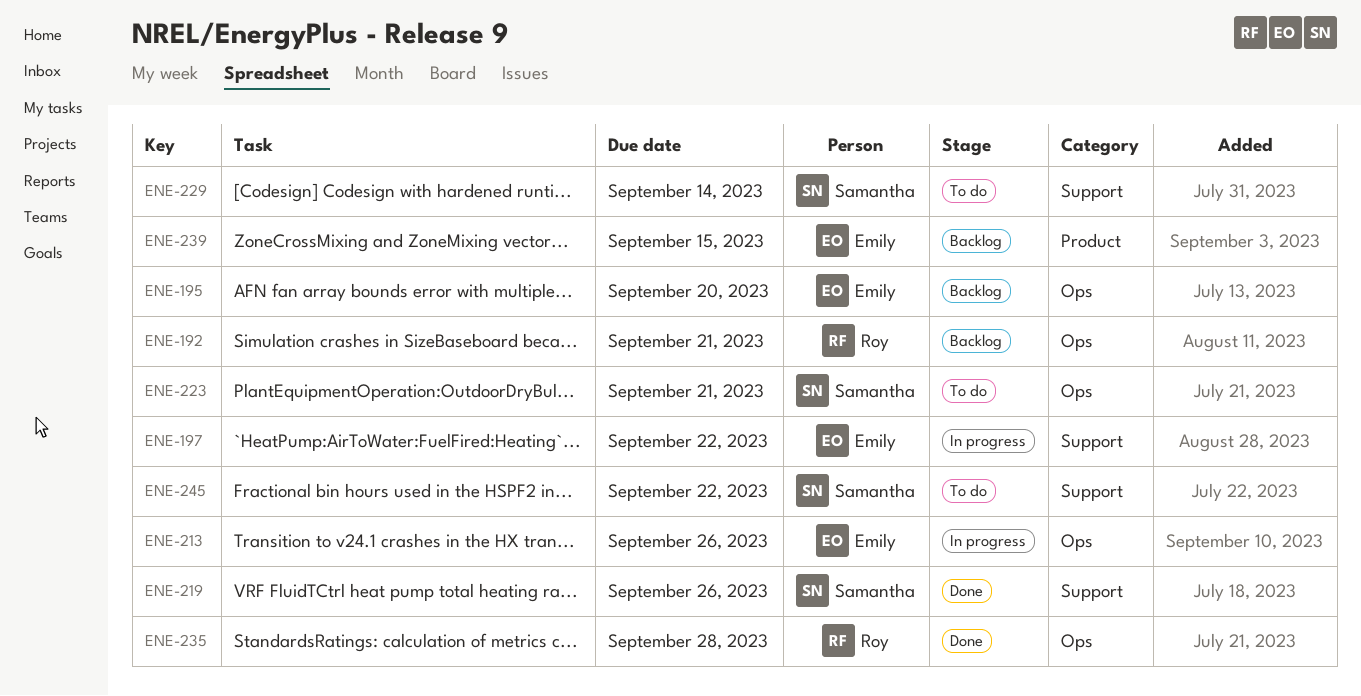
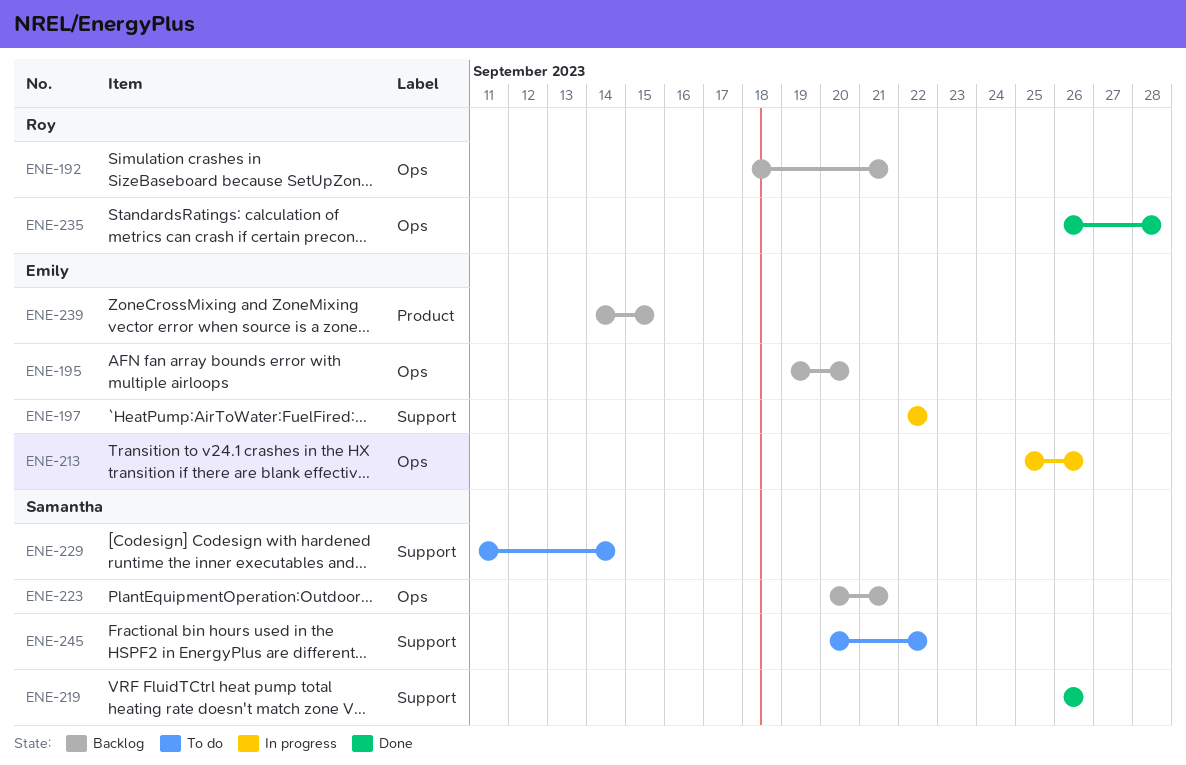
ENE-223, status: To do -> Backlog

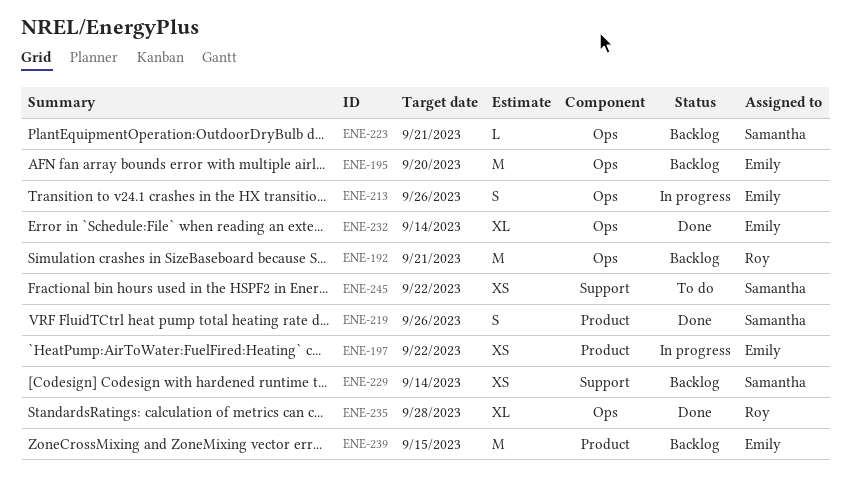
ENE-197, label: Support -> Product
ENE-219, label: Support -> Product
ENE-229, status: To do -> Backlog
ENE-232: none -> present

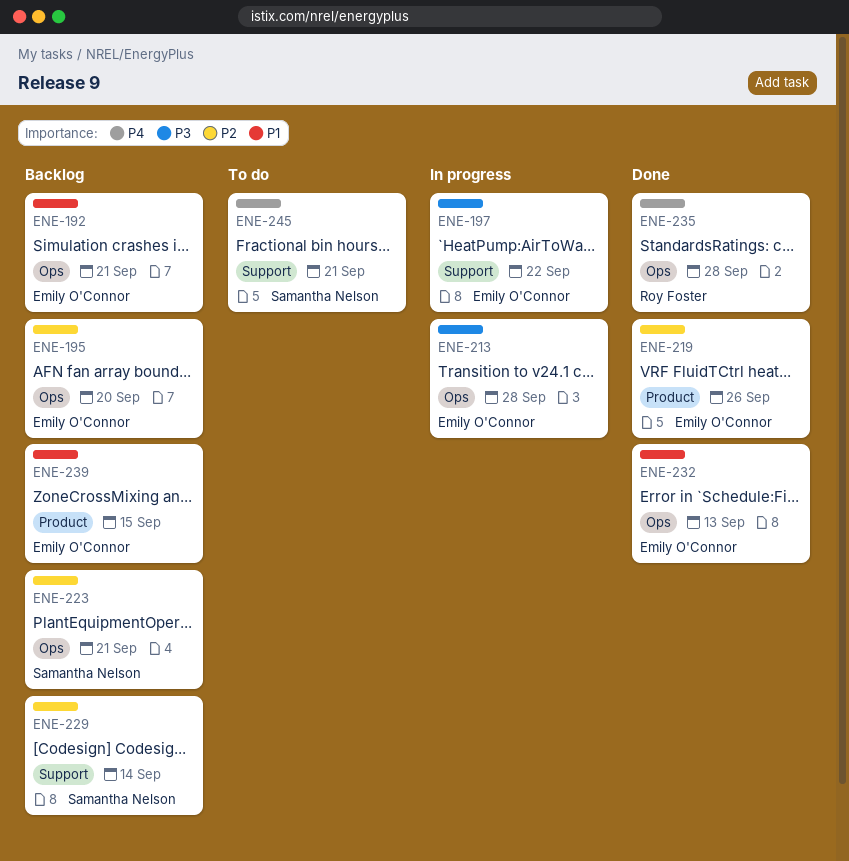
ENE-192, owner: Roy Foster -> Emily O'Connor
ENE-197, label: Product -> Support
ENE-213, due: Sep 26 -> Sep 28
ENE-219, owner: Samantha Nelson -> Emily O'Connor
ENE-232, due: Sep 14 -> Sep 13
ENE-245, due: Sep 22 -> Sep 21

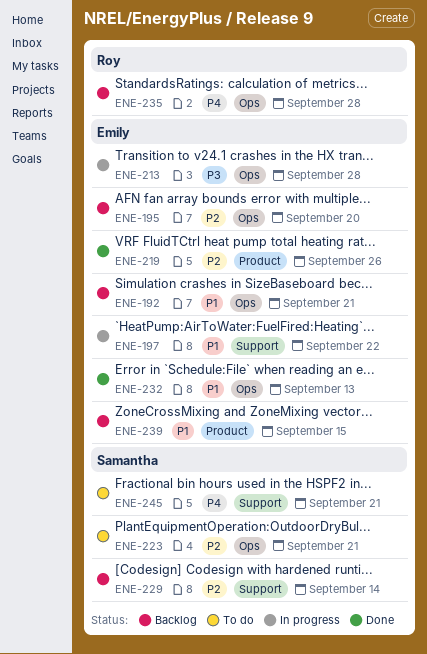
ENE-197, priority: P3 -> P1
ENE-223, status: Backlog -> To do
ENE-235, status: Done -> Backlog

